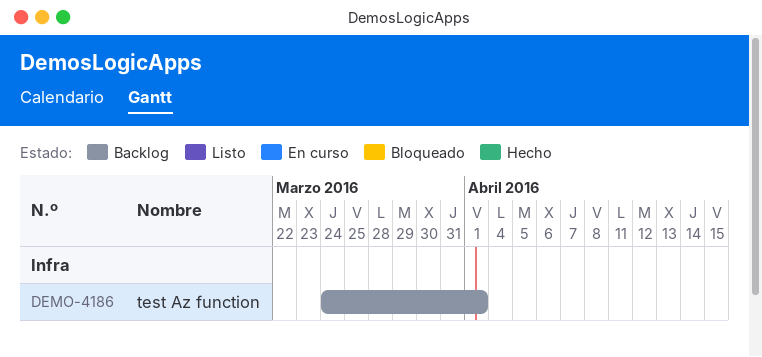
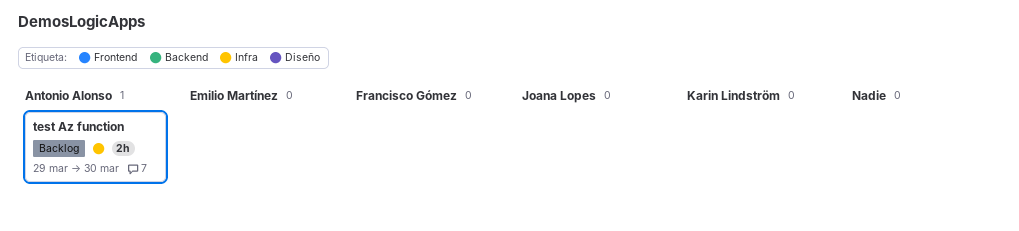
test Az function, start: Mar 24 -> Mar 29
test Az function, due: Apr 1 -> Mar 30

